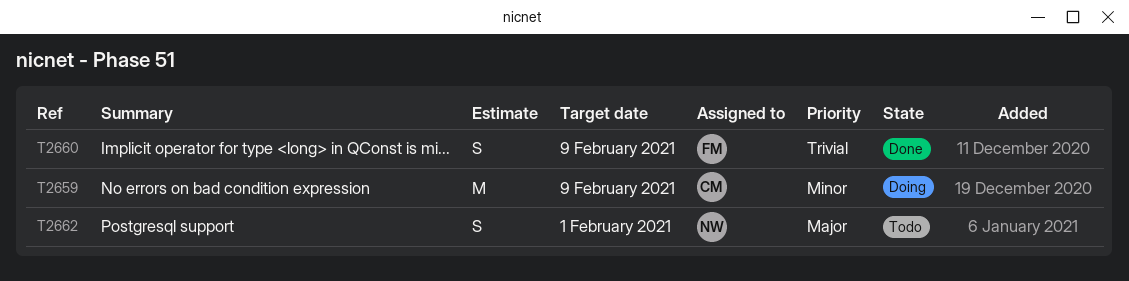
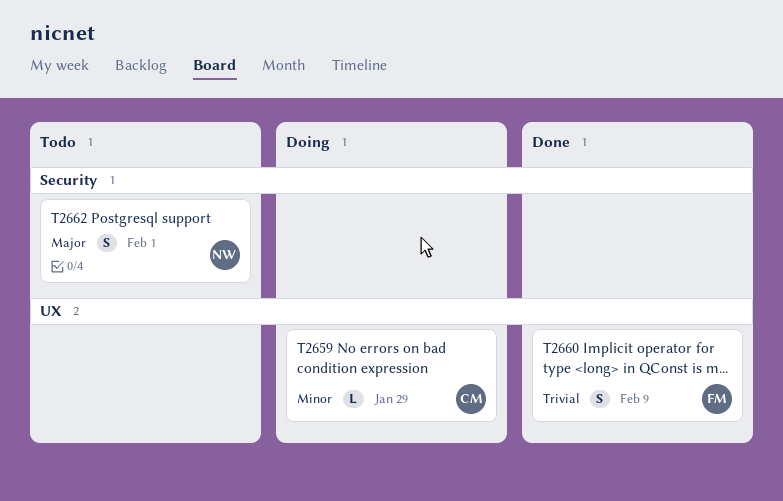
T2659, estimate: M -> L
T2659, due: Feb 9 -> Jan 29

